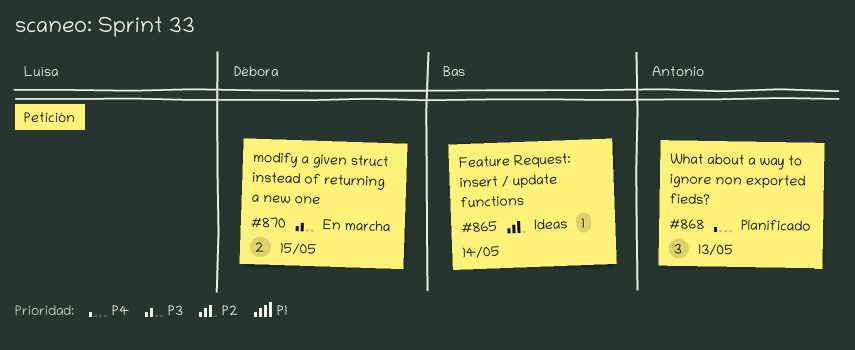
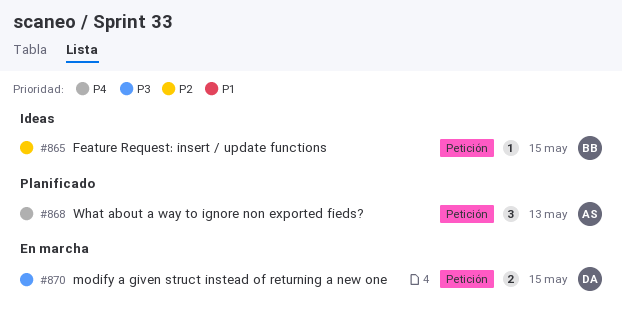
#865, due: May 14 -> May 15

